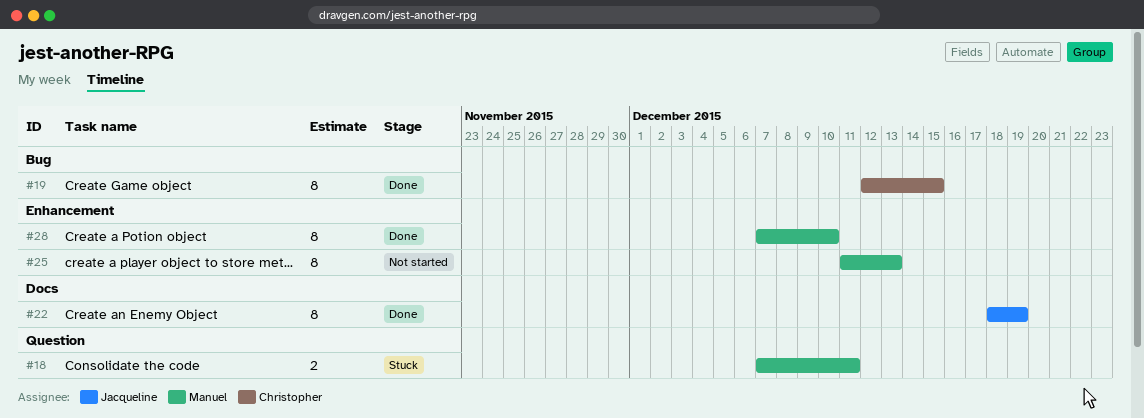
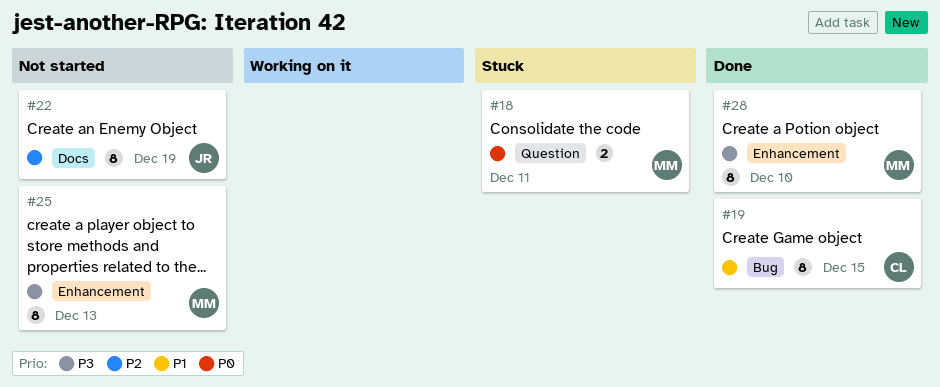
#22, status: Done -> Not started

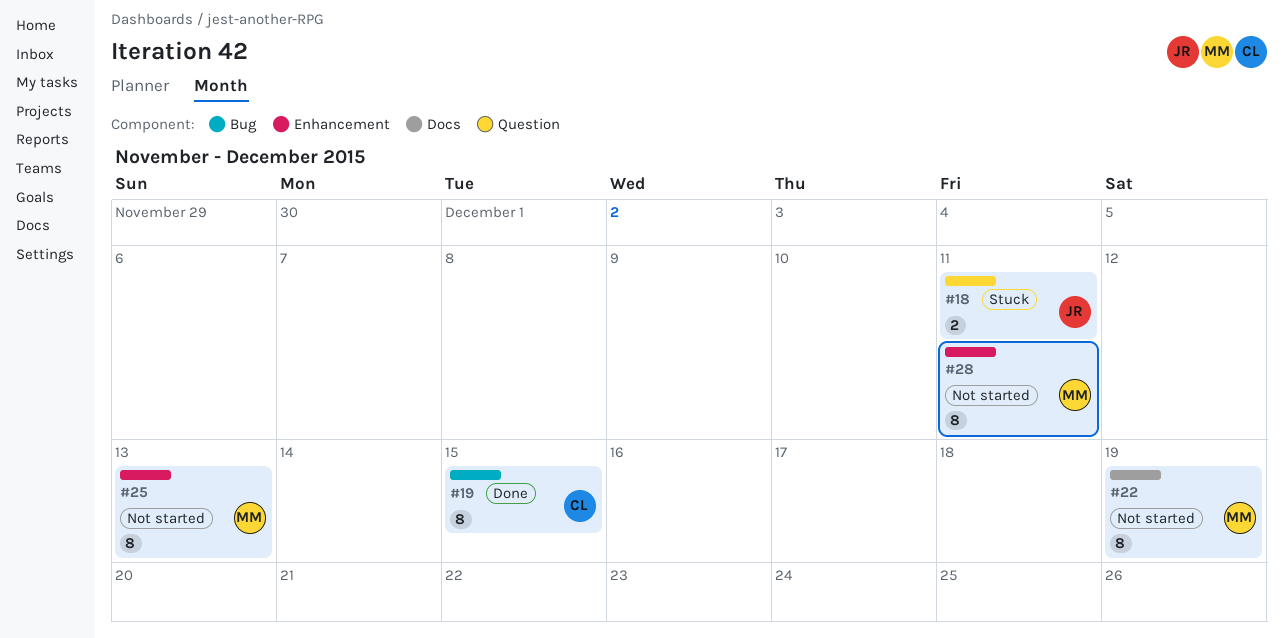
#18, owner: MM -> JR
#22, owner: JR -> MM
#28, status: Done -> Not started
#28, due: Dec 10 -> Dec 11

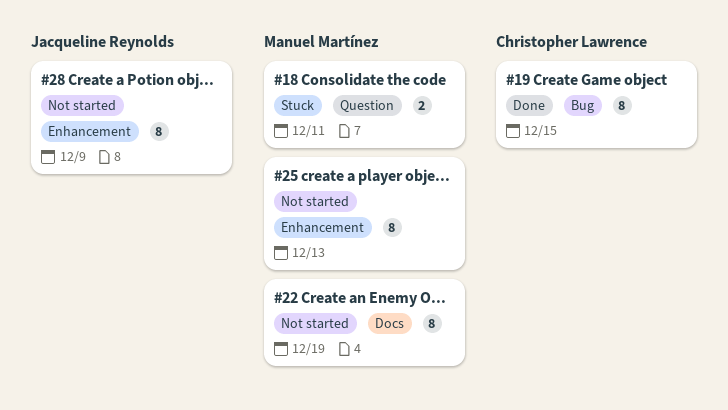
#18, owner: Jacqueline Reynolds -> Manuel Martínez
#28, owner: Manuel Martínez -> Jacqueline Reynolds
#28, due: Dec 11 -> Dec 9

